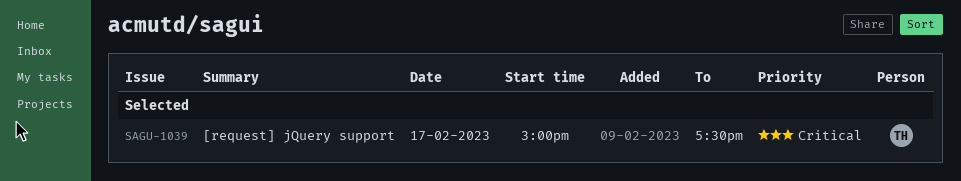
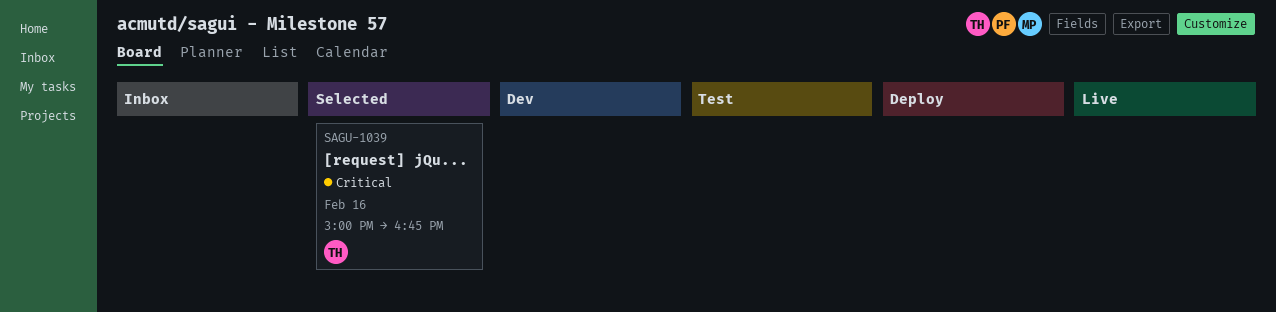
SAGU-1039, day: Feb 17 -> Feb 16
SAGU-1039, ends: 17:30 -> 16:45

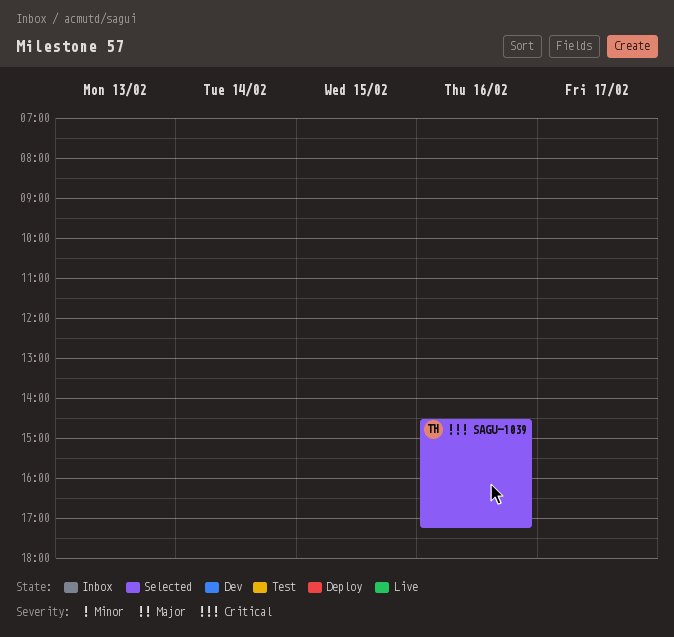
SAGU-1039, begins: 15:00 -> 14:30
SAGU-1039, ends: 16:45 -> 17:15

